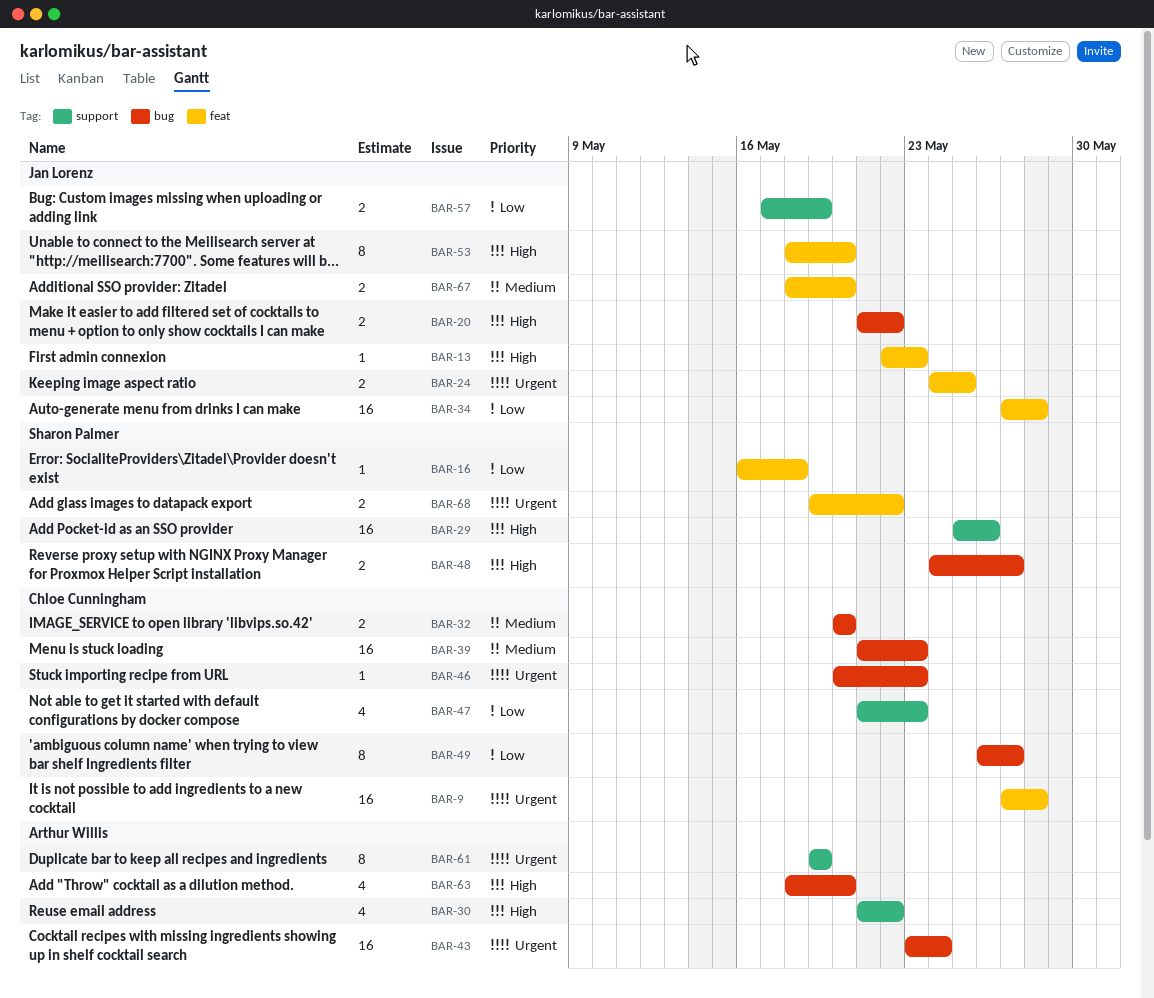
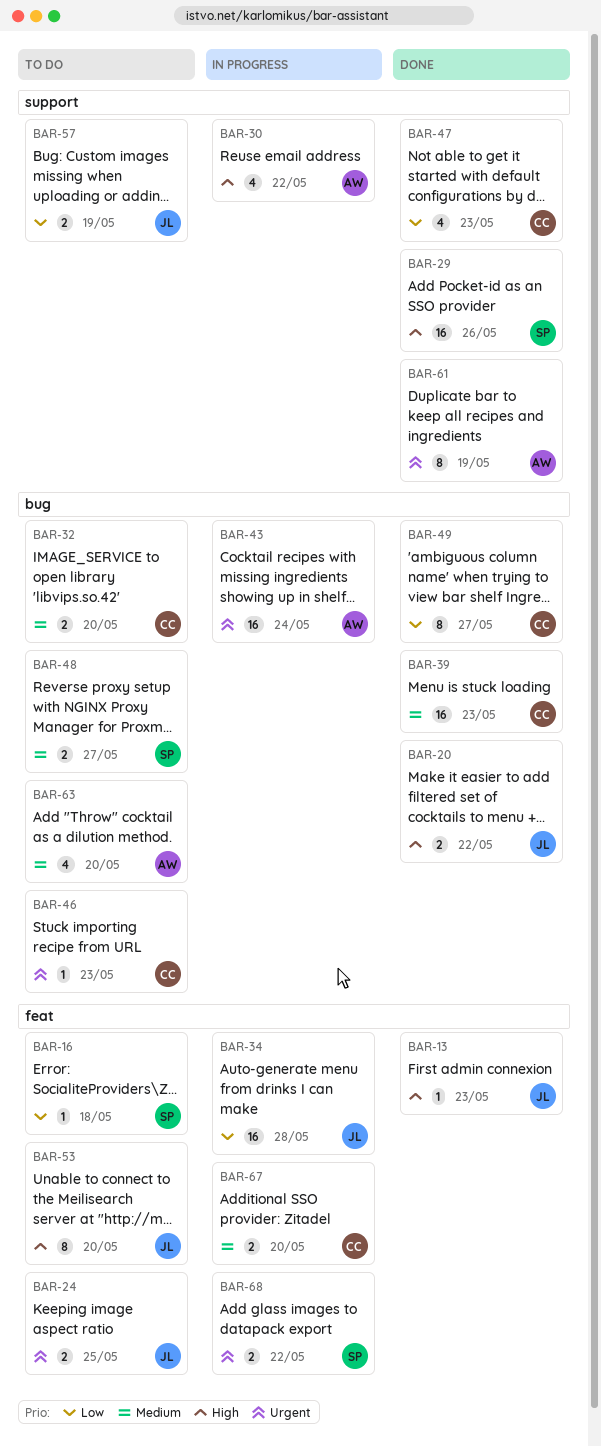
BAR-9: present -> none
BAR-48, priority: High -> Medium
BAR-63, priority: High -> Medium
BAR-67, owner: Jan Lorenz -> Chloe Cunningham

